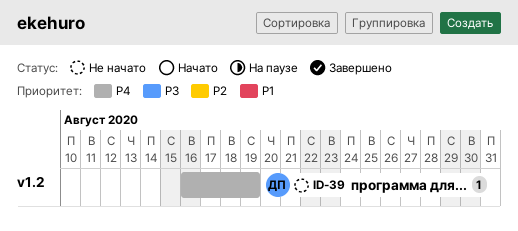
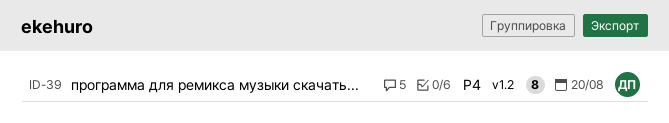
ID-39, estimate: 1 -> 8
ID-39, due: Aug 19 -> Aug 20

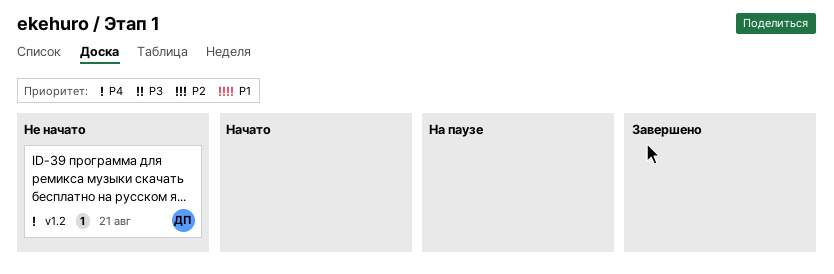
ID-39, estimate: 8 -> 1
ID-39, due: Aug 20 -> Aug 21

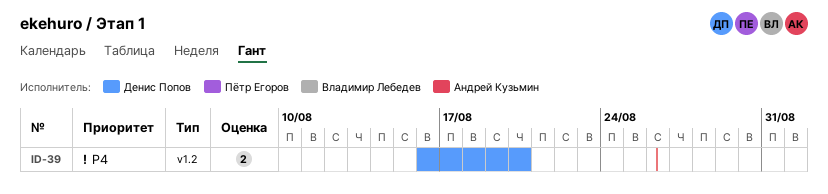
ID-39, estimate: 1 -> 2
ID-39, due: Aug 21 -> Aug 20

